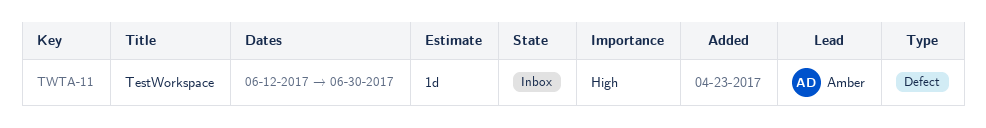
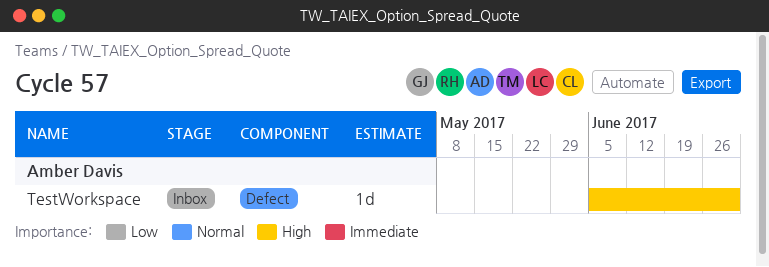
TestWorkspace, start: Jun 12 -> Jun 5

